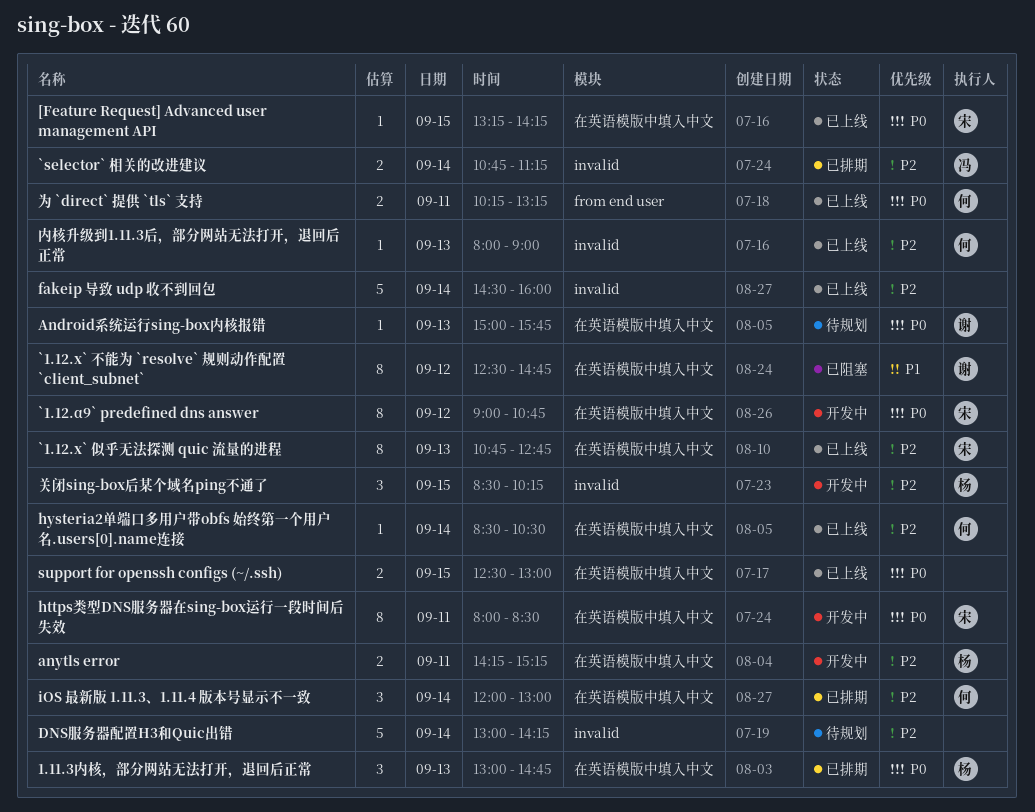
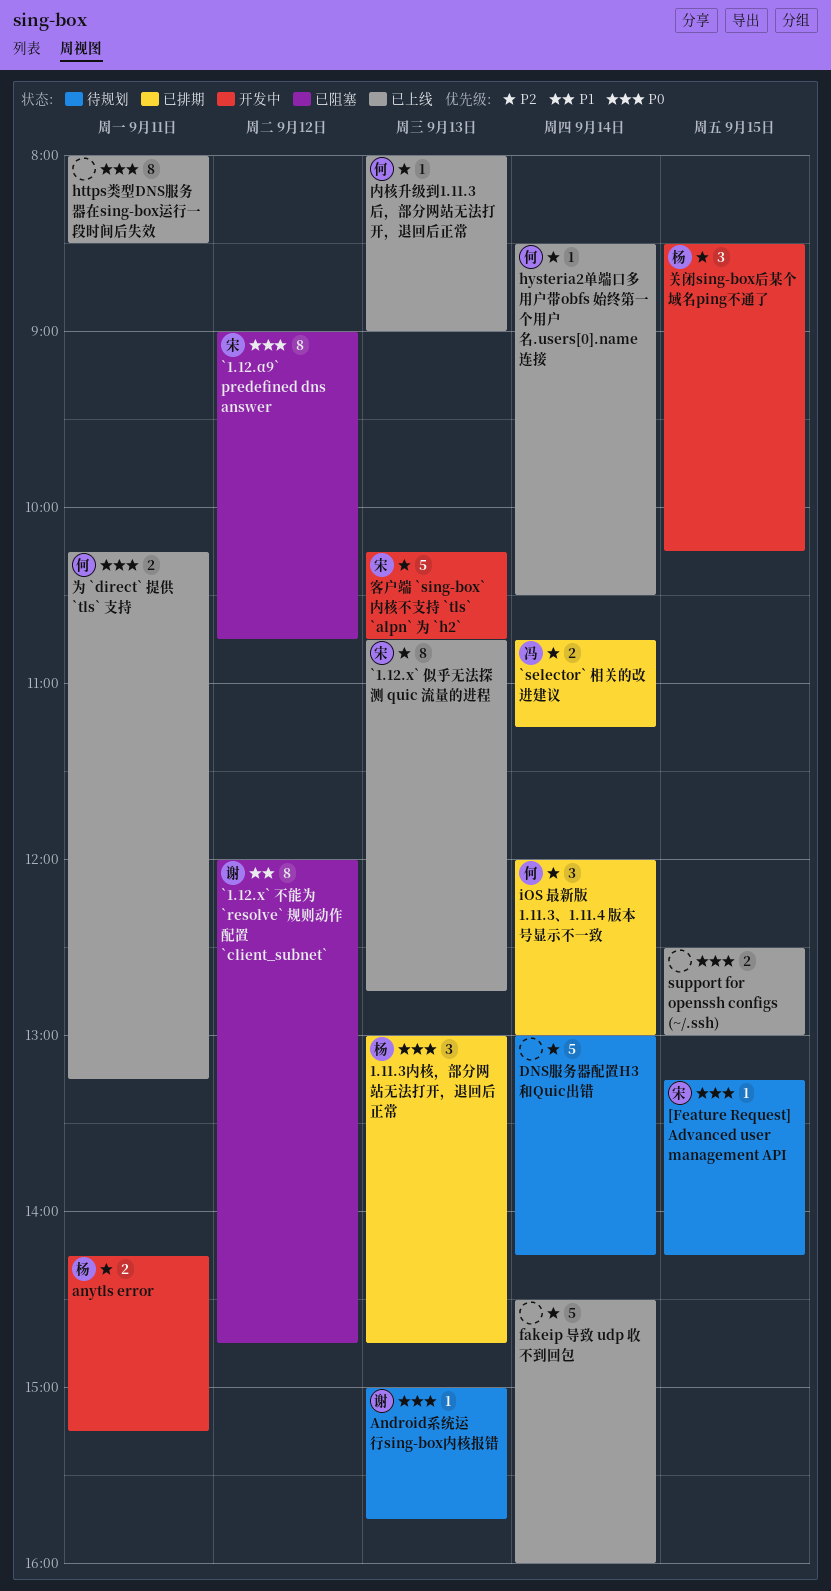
[Feature Request] Advanced user management API, status: 已上线 -> 待规划
`1.12.x` 不能为 `resolve` 规则动作配置 `client_subnet`, begins: 12:30 -> 12:00
`1.12.α9` predefined dns answer, status: 开发中 -> 已阻塞
https类型DNS服务器在sing-box运行一段时间后失效, status: 开发中 -> 已上线
https类型DNS服务器在sing-box运行一段时间后失效, owner: 宋 -> none
客户端 `sing-box` 内核不支持 `tls` `alpn` 为 `h2`: none -> present

